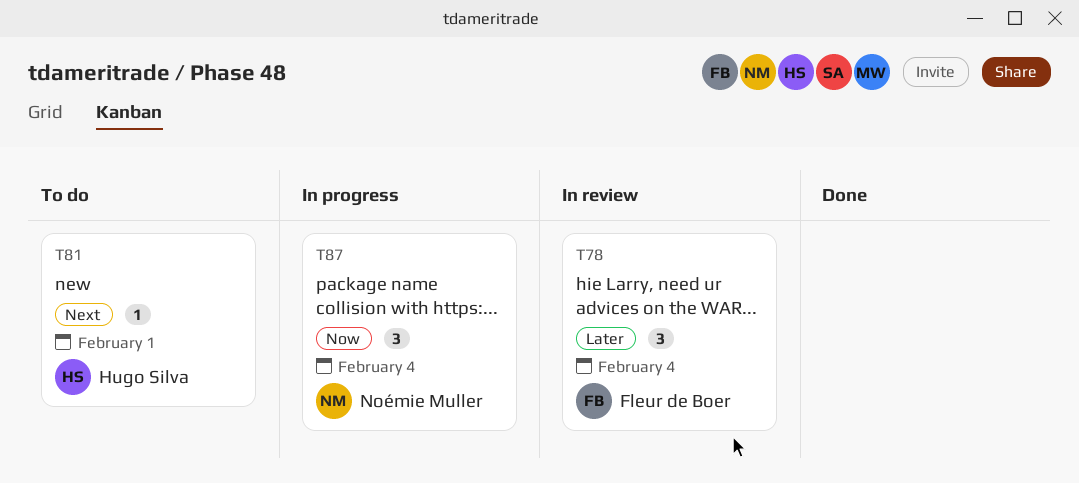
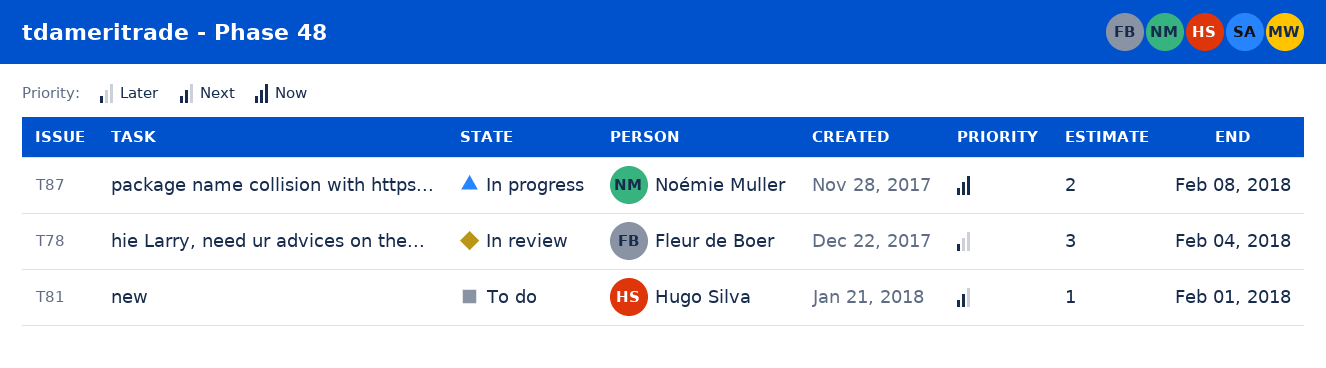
T87, estimate: 3 -> 2
T87, due: Feb 4 -> Feb 8

